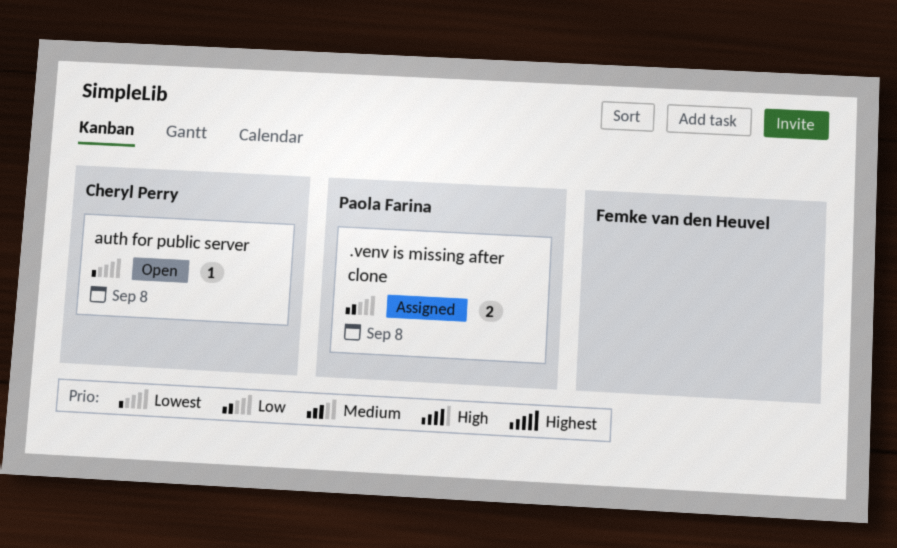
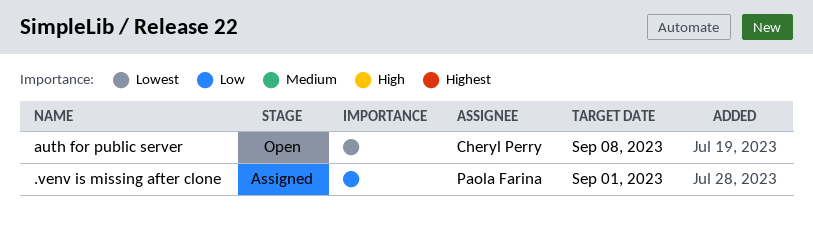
.venv is missing after clone, due: Sep 8 -> Sep 1

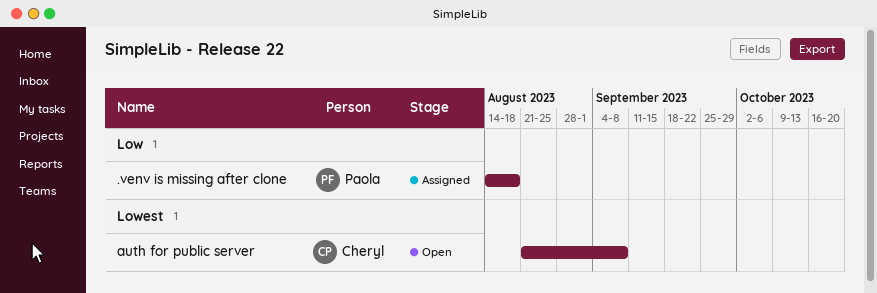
.venv is missing after clone, due: Sep 1 -> Aug 18

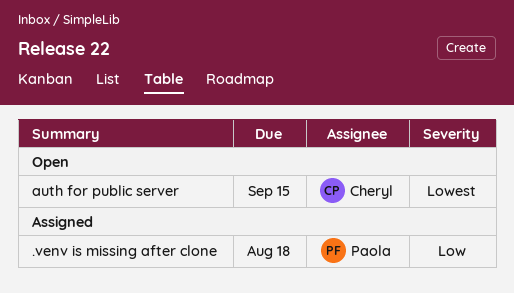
auth for public server, due: Sep 8 -> Sep 15

